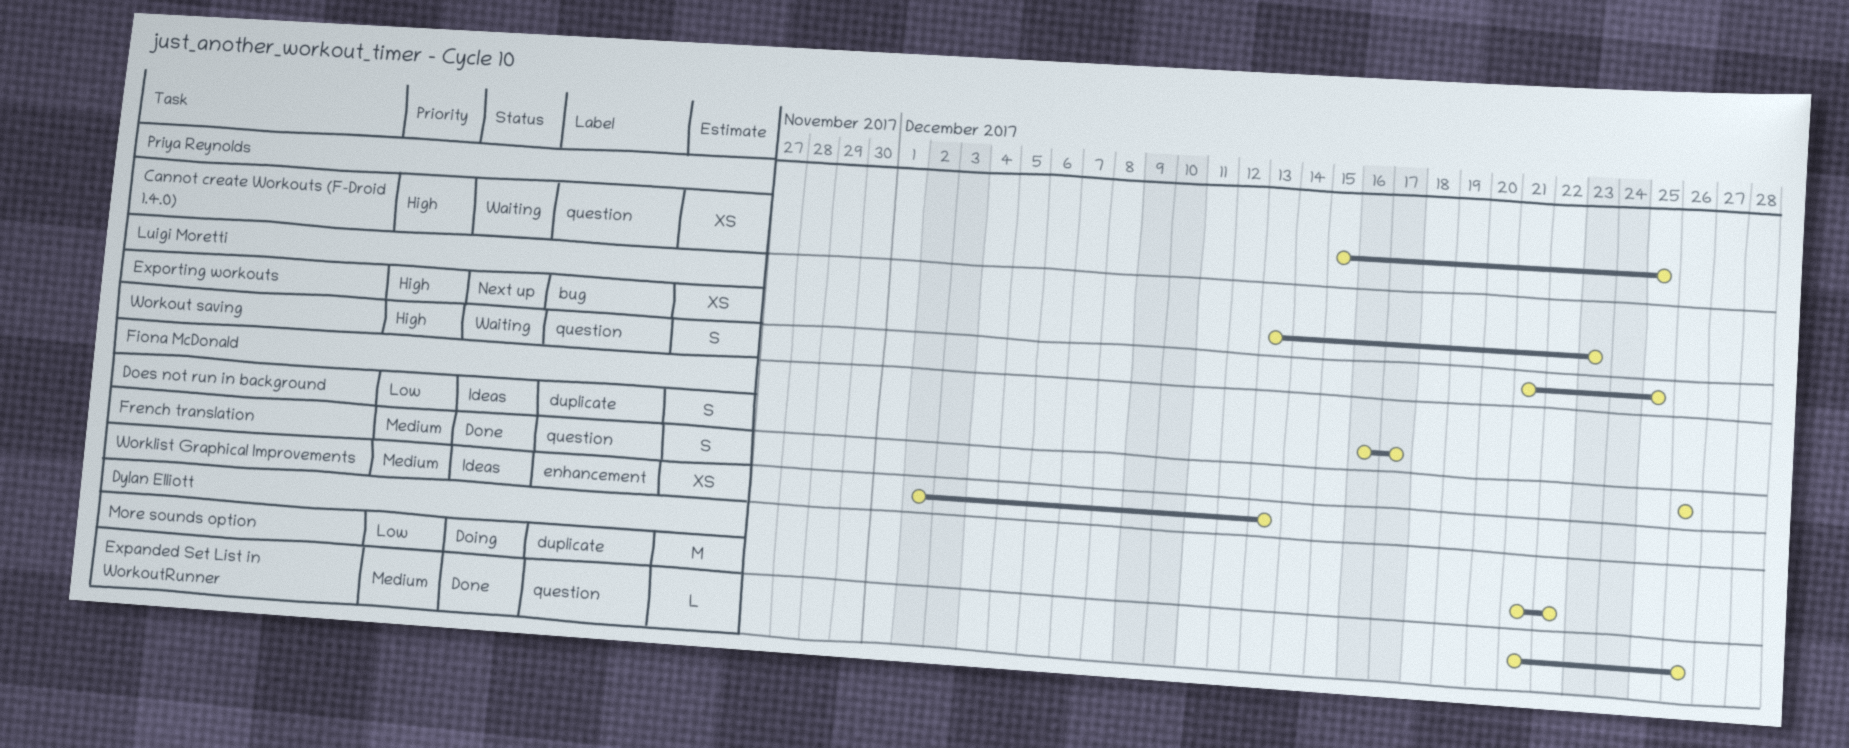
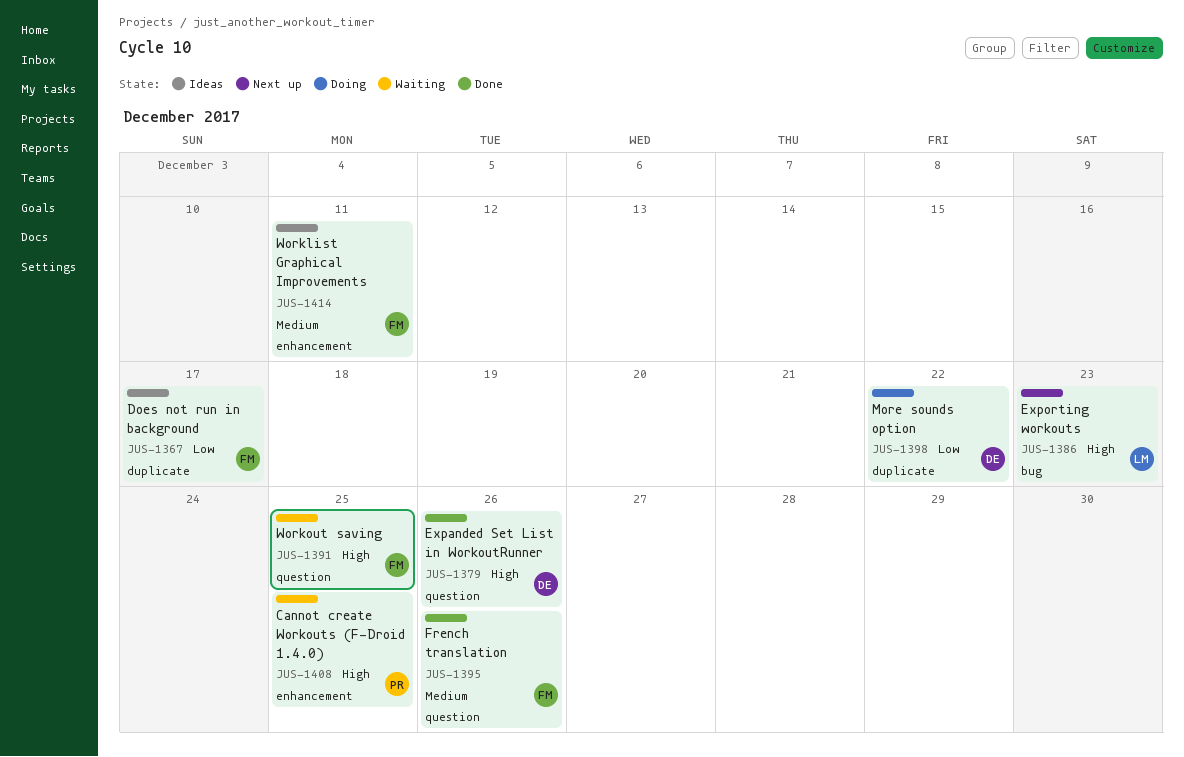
Cannot create Workouts (F-Droid 1.4.0), label: question -> enhancement
Expanded Set List in WorkoutRunner, priority: Medium -> High
Worklist Graphical Improvements, due: Dec 13 -> Dec 11
Workout saving, owner: Luigi Moretti -> Fiona McDonald

